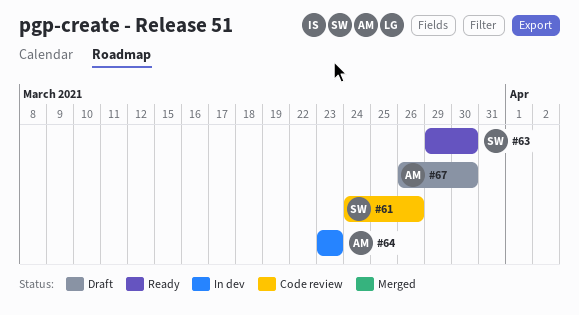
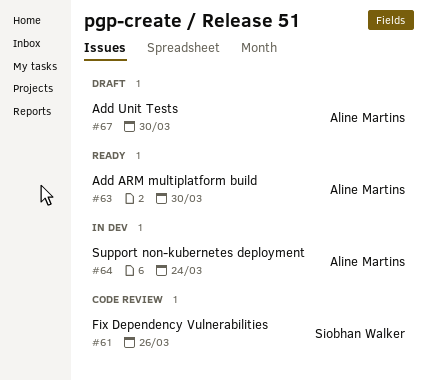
#63, owner: Siobhan Walker -> Aline Martins
#64, due: Mar 23 -> Mar 24

